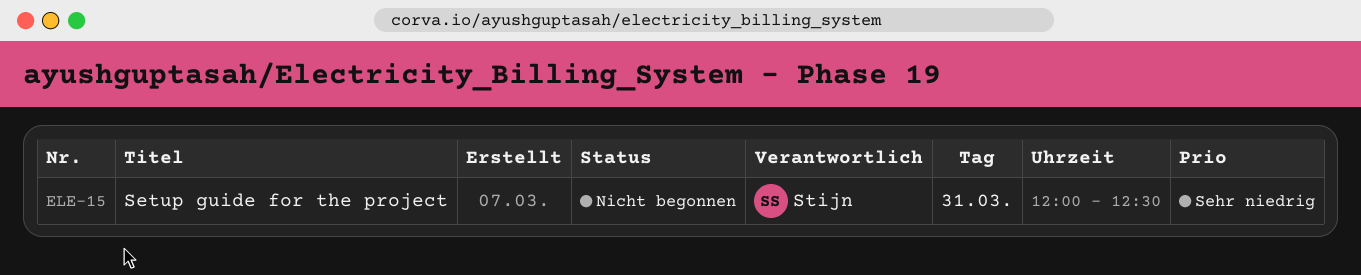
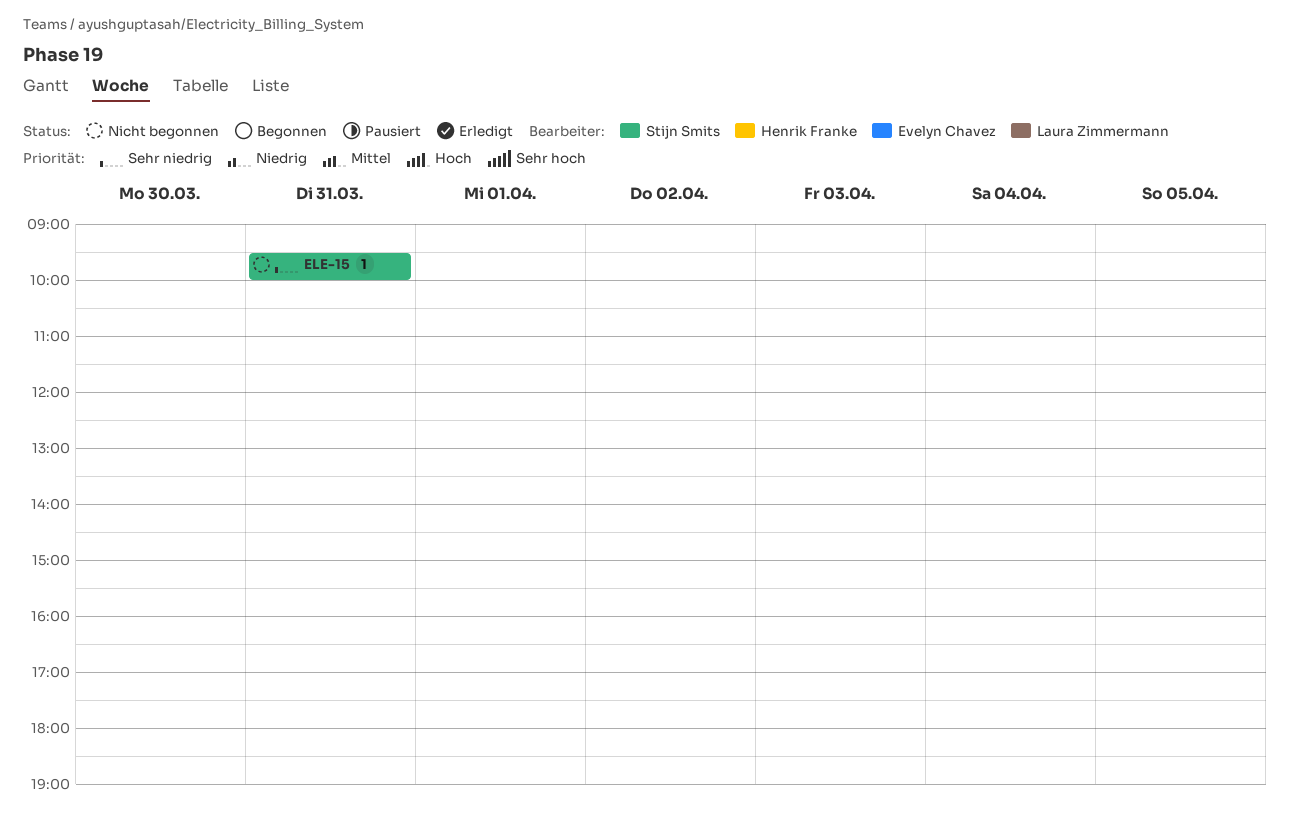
ELE-15, begins: 12:00 -> 09:30
ELE-15, ends: 12:30 -> 10:00

